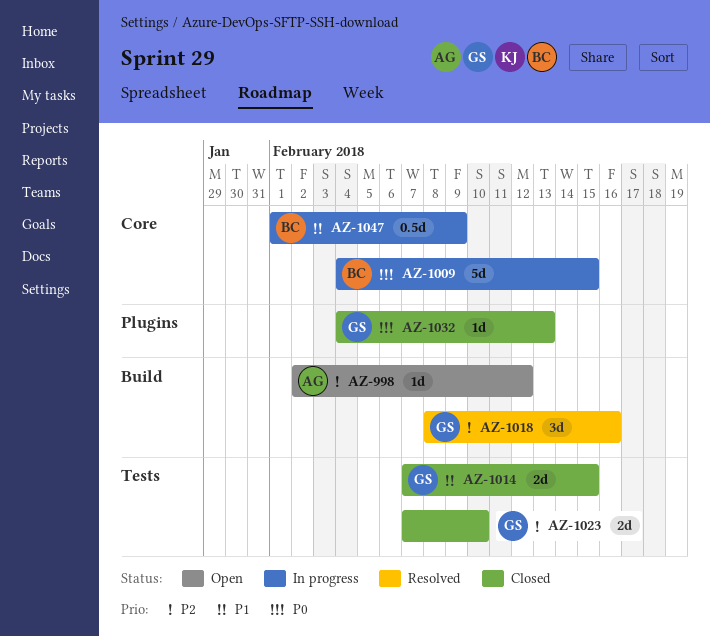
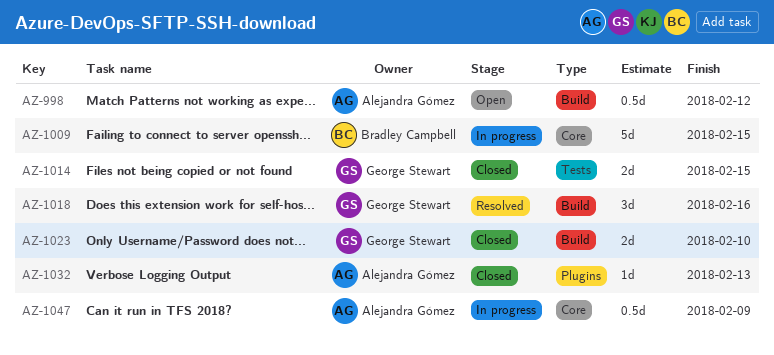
AZ-998, estimate: 1d -> 0.5d
AZ-1023, label: Tests -> Build
AZ-1032, owner: George Stewart -> Alejandra Gómez
AZ-1047, owner: Bradley Campbell -> Alejandra Gómez

